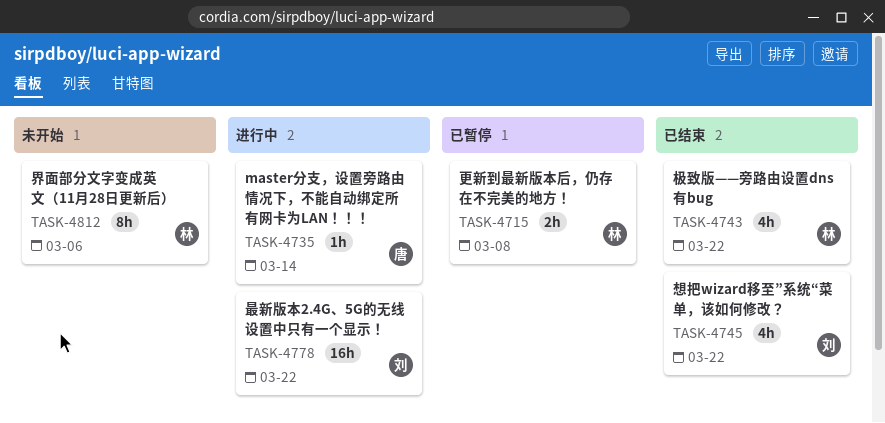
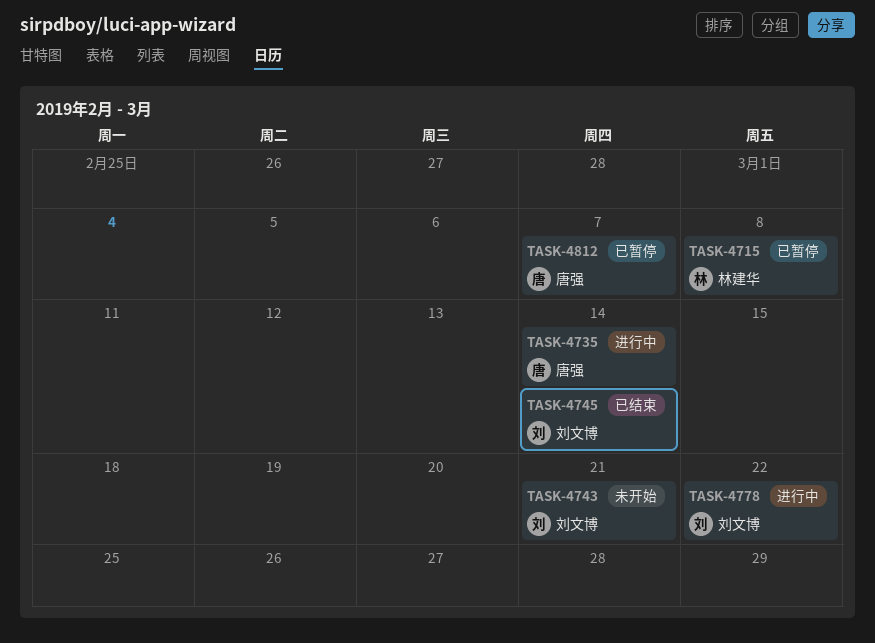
TASK-4743, status: 已结束 -> 未开始
TASK-4743, owner: 林建华 -> 刘文博
TASK-4743, due: Mar 22 -> Mar 21
TASK-4745, due: Mar 22 -> Mar 14
TASK-4812, status: 未开始 -> 已暂停
TASK-4812, owner: 林建华 -> 唐强
TASK-4812, due: Mar 6 -> Mar 7

